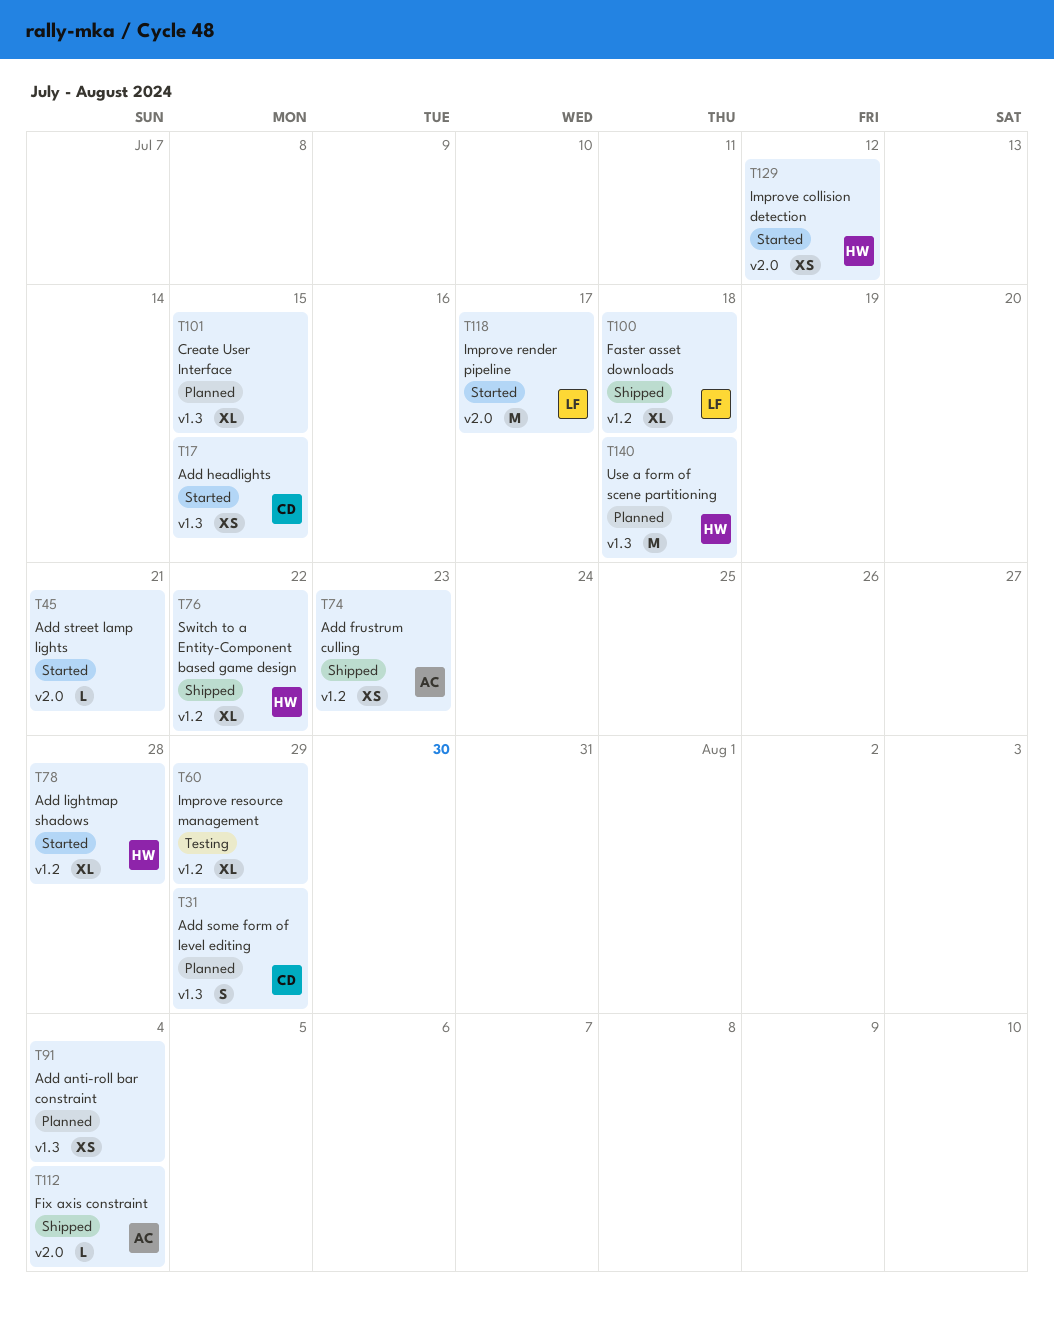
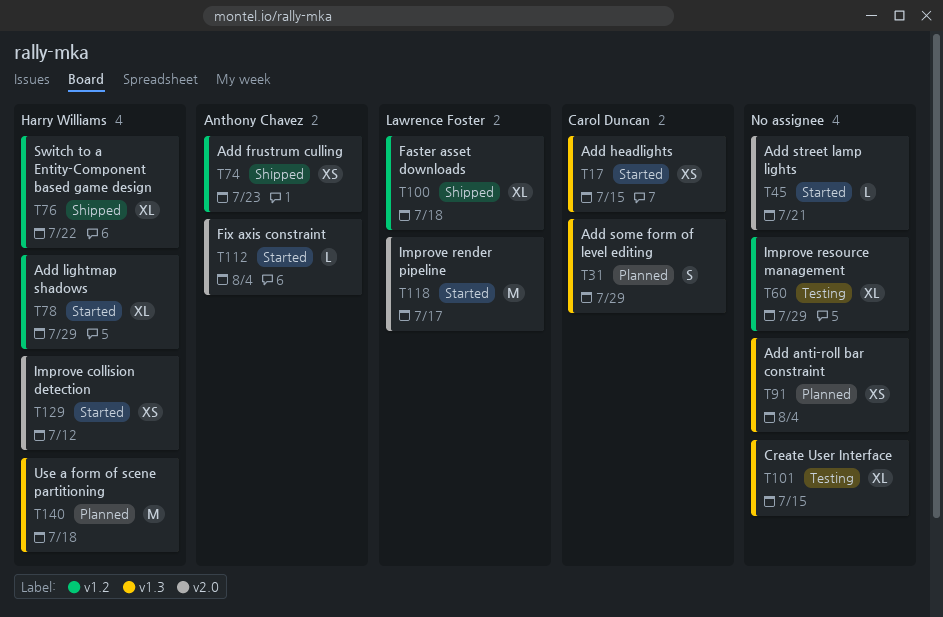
T78, due: Jul 28 -> Jul 29
T101, status: Planned -> Testing
T112, status: Shipped -> Started

